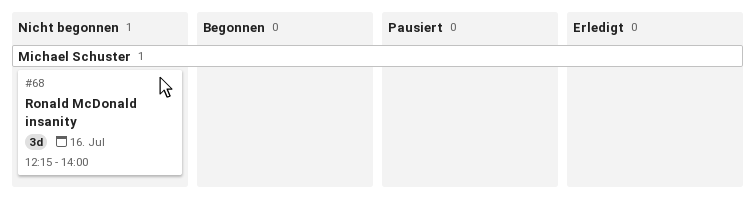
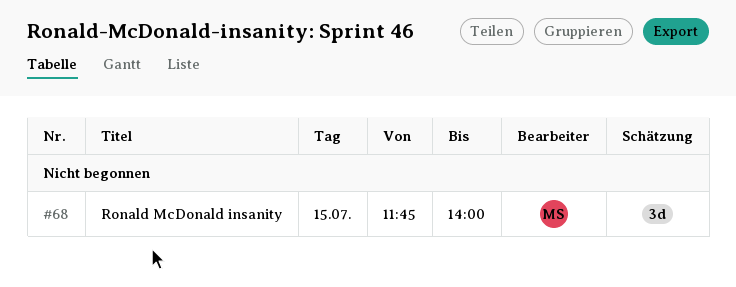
#68, day: Jul 16 -> Jul 15
#68, begins: 12:15 -> 11:45

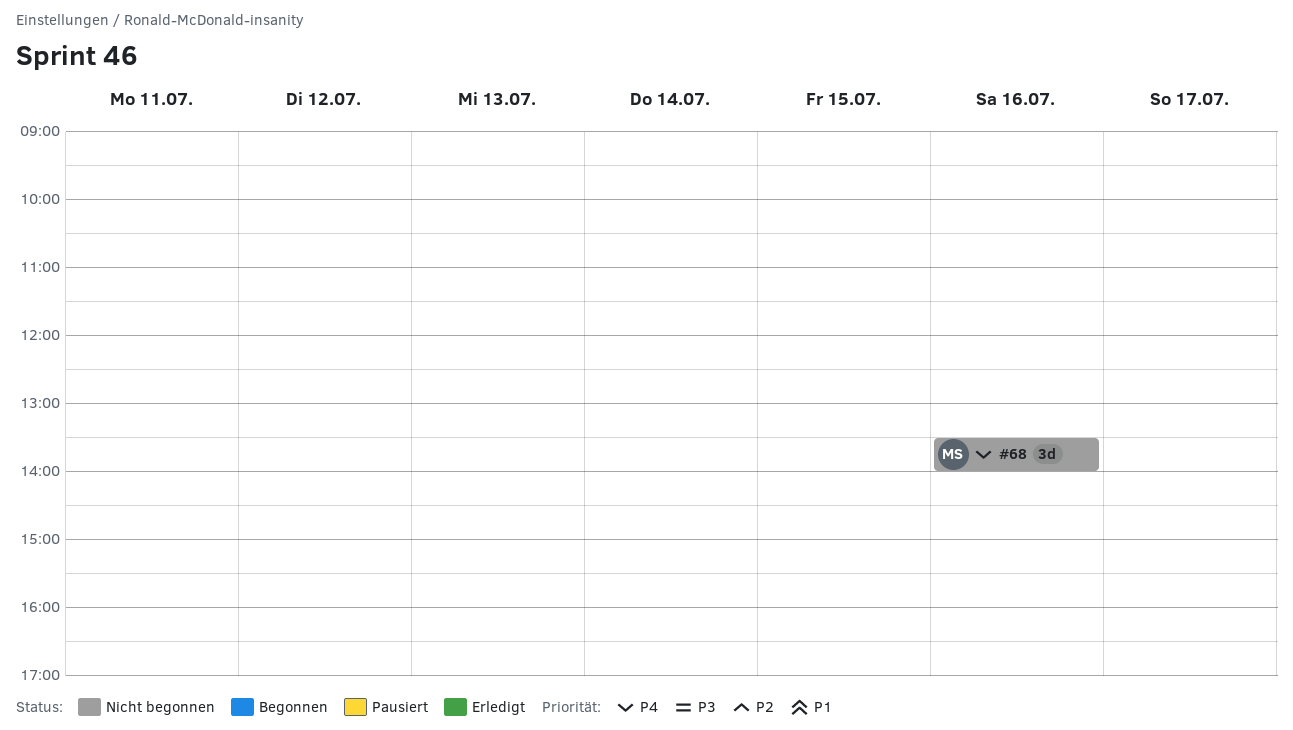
#68, day: Jul 15 -> Jul 16
#68, begins: 11:45 -> 13:30

